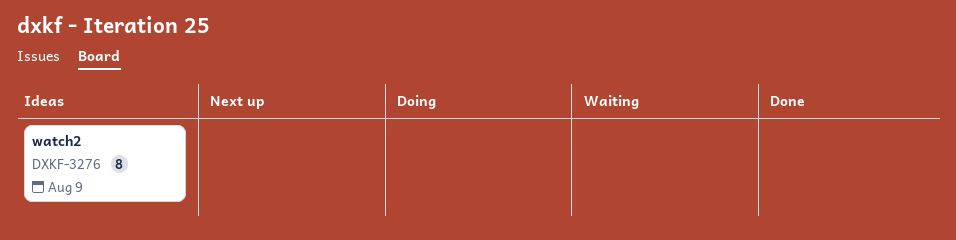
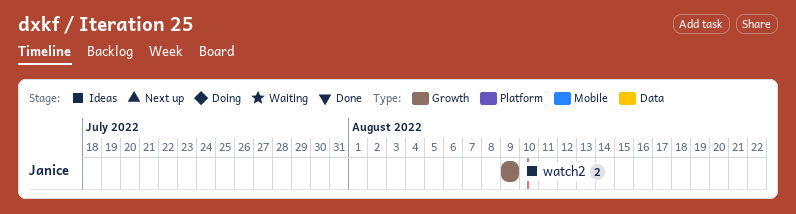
watch2, estimate: 8 -> 2

